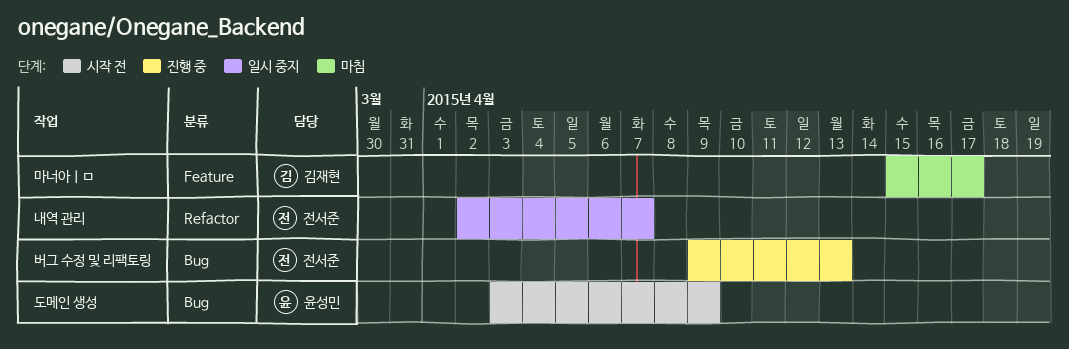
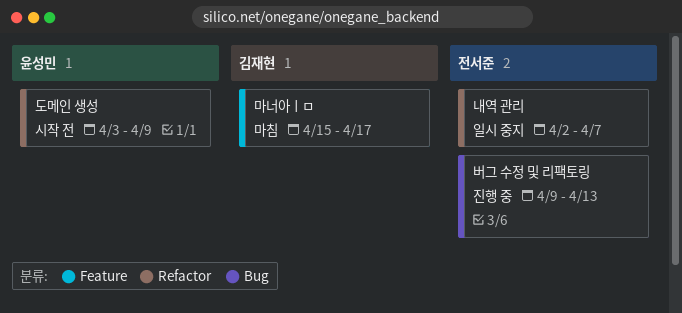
도메인 생성, label: Bug -> Refactor

